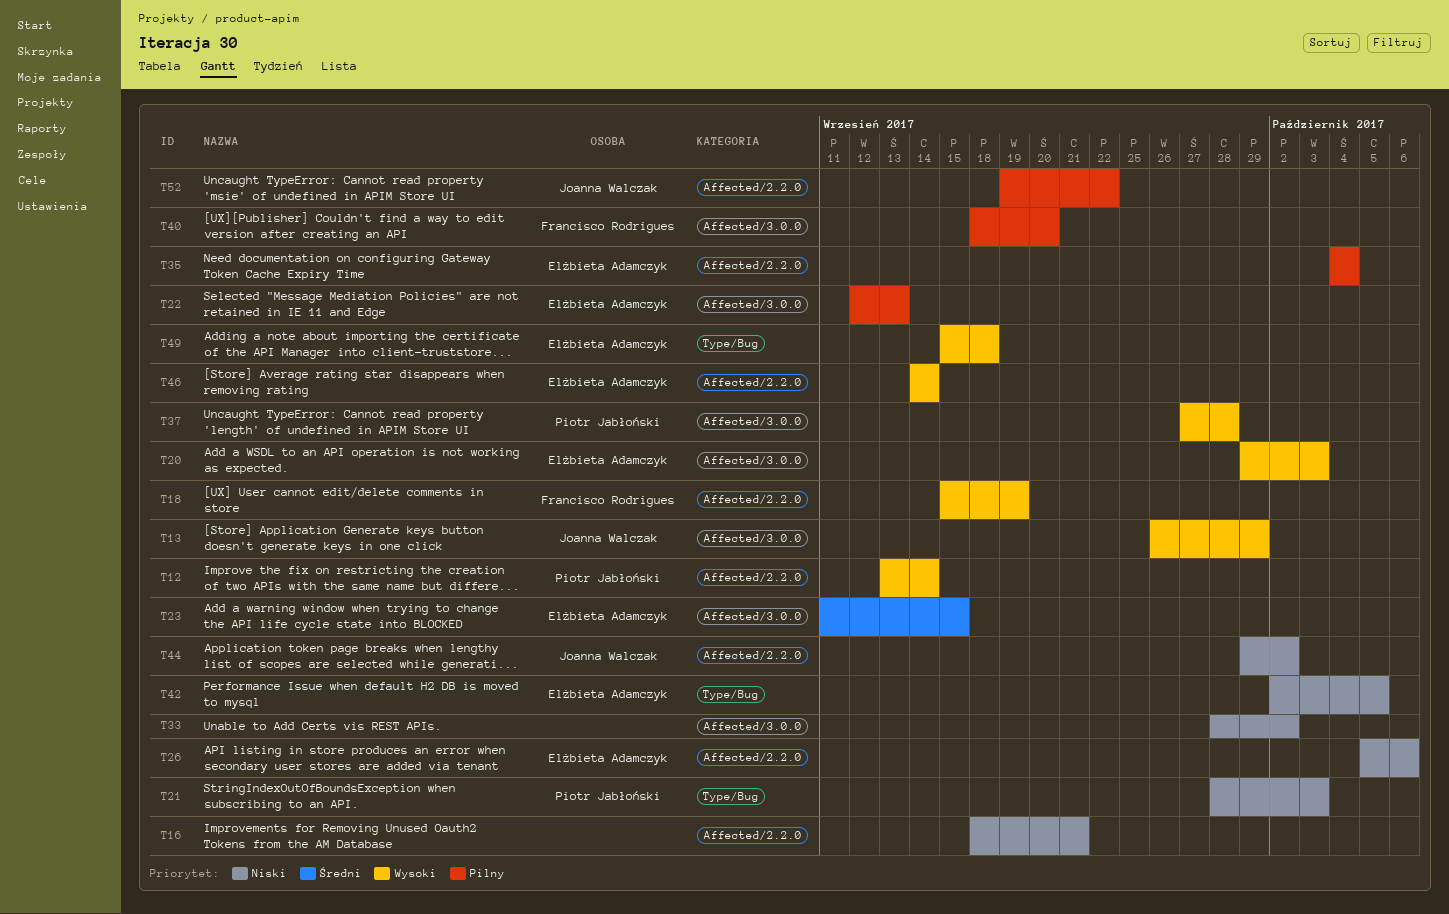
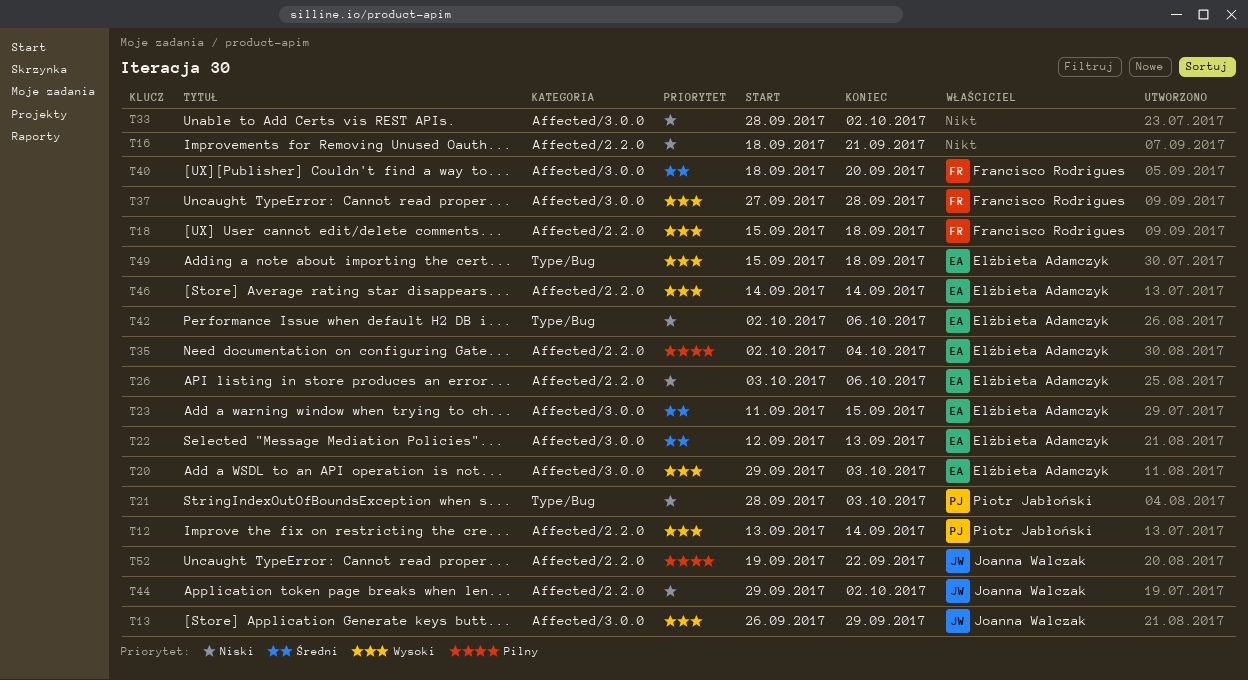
T18, due: Sep 19 -> Sep 18
T22, priority: Pilny -> Średni
T26, start: Oct 5 -> Oct 3
T35, start: Oct 4 -> Oct 2
T37, owner: Piotr Jabłoński -> Francisco Rodrigues
T40, priority: Pilny -> Średni
T42, due: Oct 5 -> Oct 6

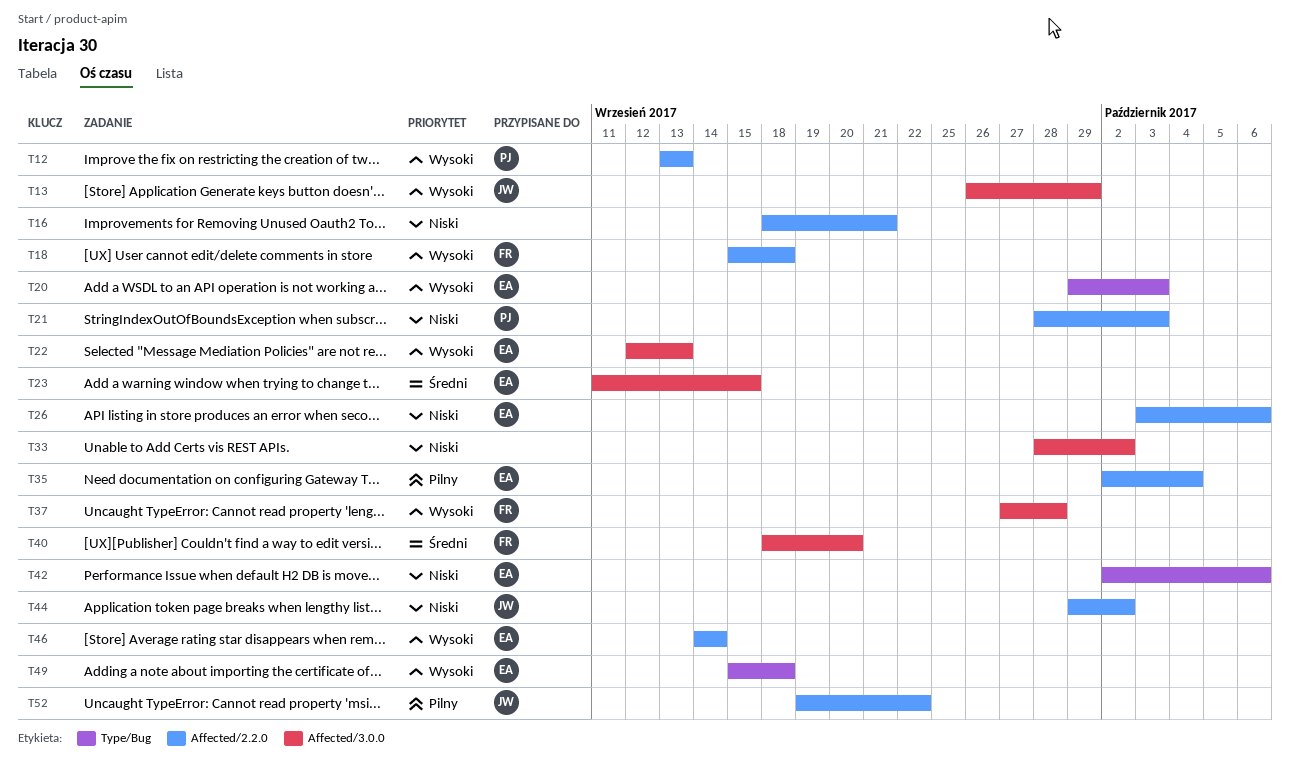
T12, due: Sep 14 -> Sep 13
T20, label: Affected/3.0.0 -> Type/Bug
T21, label: Type/Bug -> Affected/2.2.0
T22, priority: Średni -> Wysoki

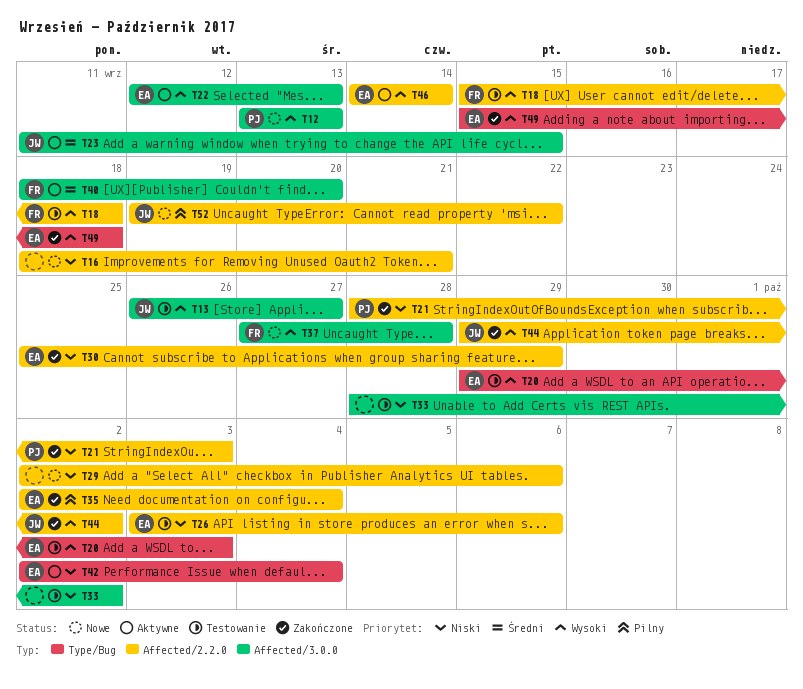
T12, label: Affected/2.2.0 -> Affected/3.0.0
T13, due: Sep 29 -> Sep 27
T23, owner: EA -> JW
T29: none -> present
T30: none -> present
T42, due: Oct 6 -> Oct 4
T44, priority: Niski -> Wysoki

